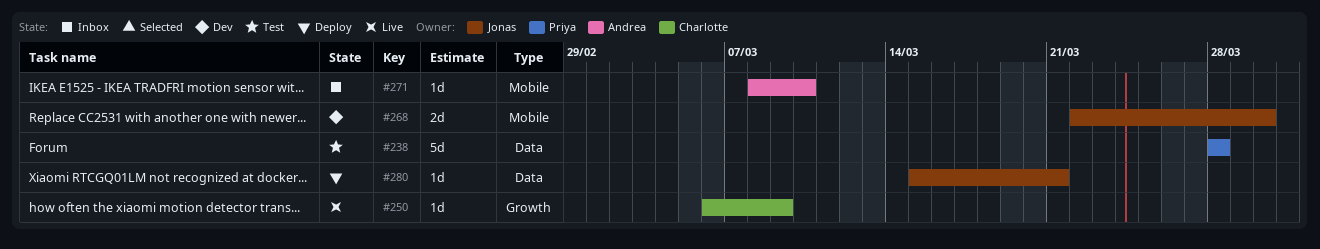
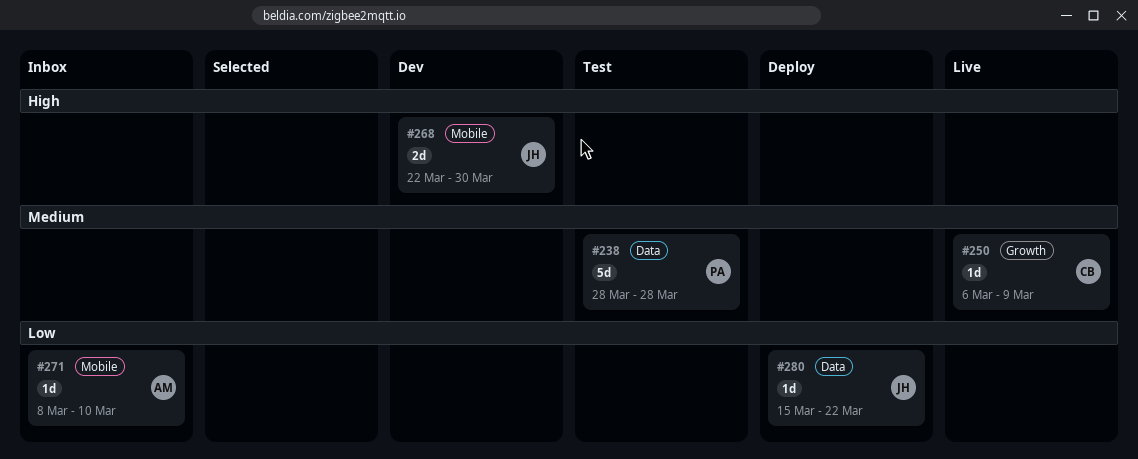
#280, due: Mar 21 -> Mar 22

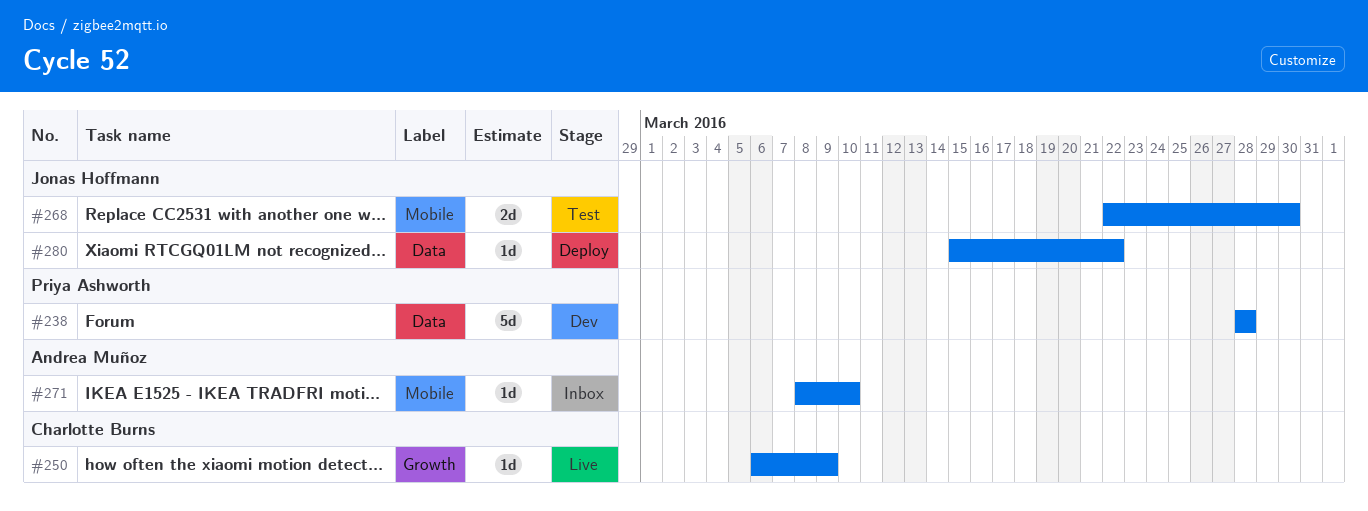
#238, status: Test -> Dev
#268, status: Dev -> Test

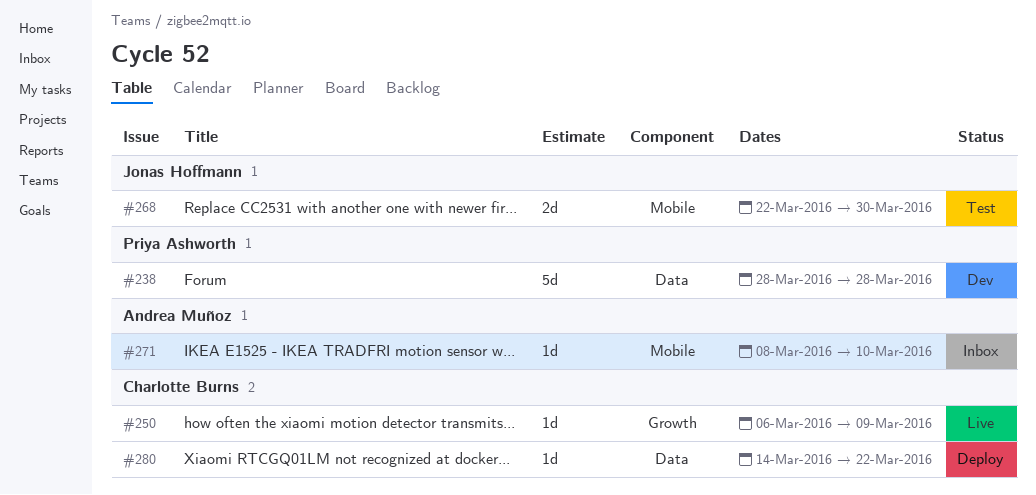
#280, owner: Jonas Hoffmann -> Charlotte Burns
#280, start: Mar 15 -> Mar 14

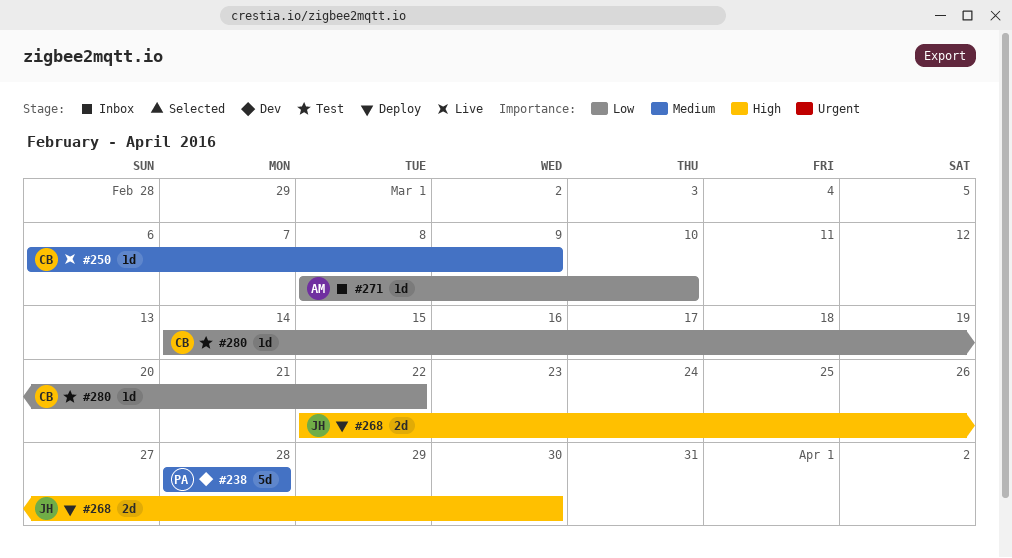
#268, status: Test -> Deploy
#280, status: Deploy -> Test

